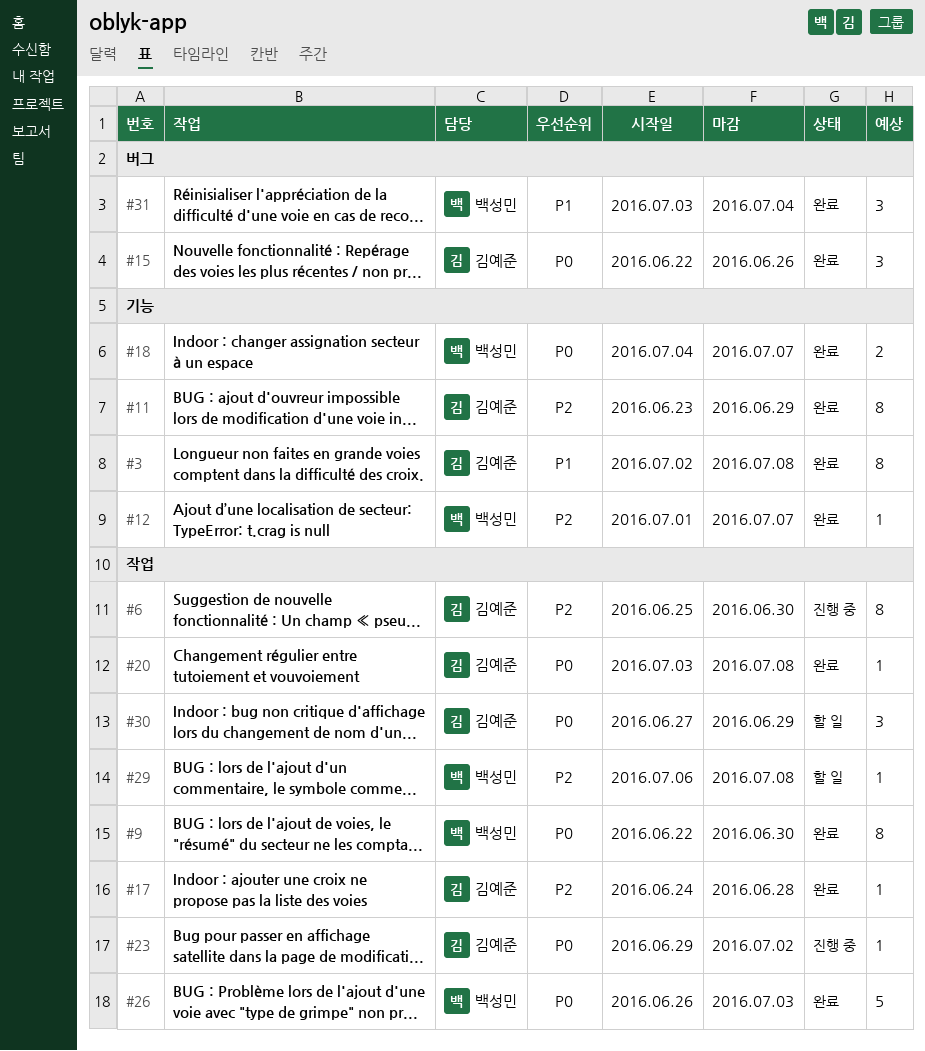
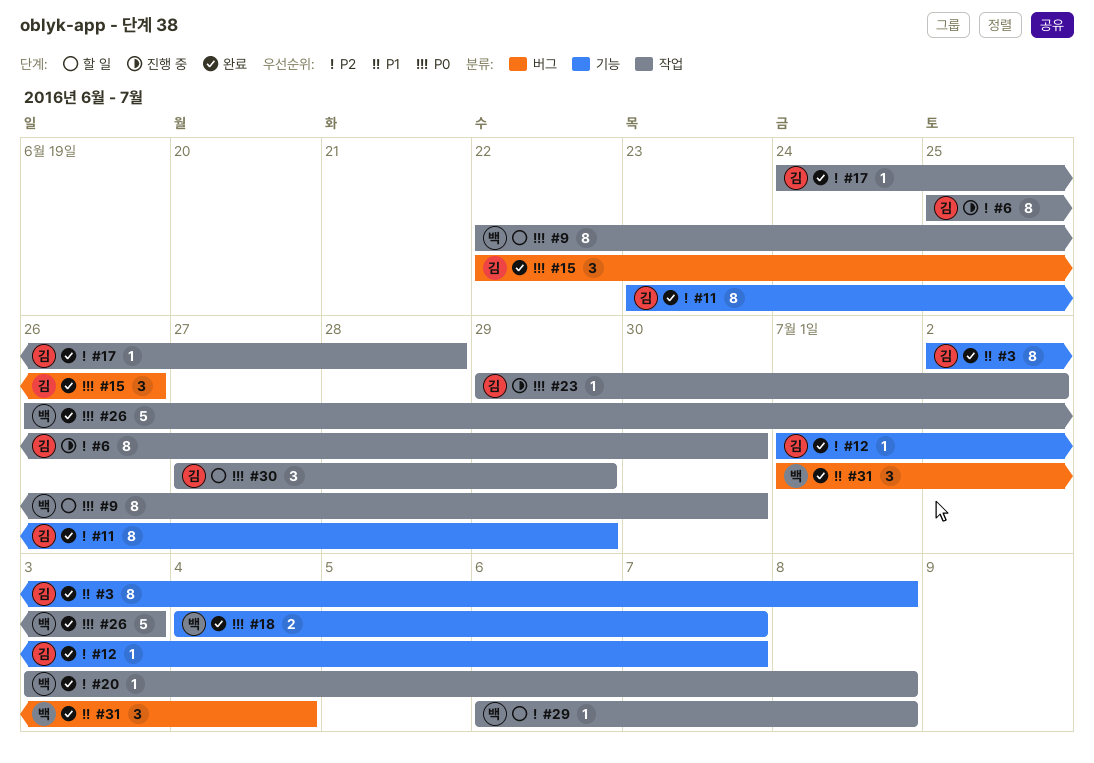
#9, status: 완료 -> 할 일
#12, owner: 백성민 -> 김예준
#20, owner: 김예준 -> 백성민
#20, priority: P0 -> P2
#31, start: Jul 3 -> Jul 1

